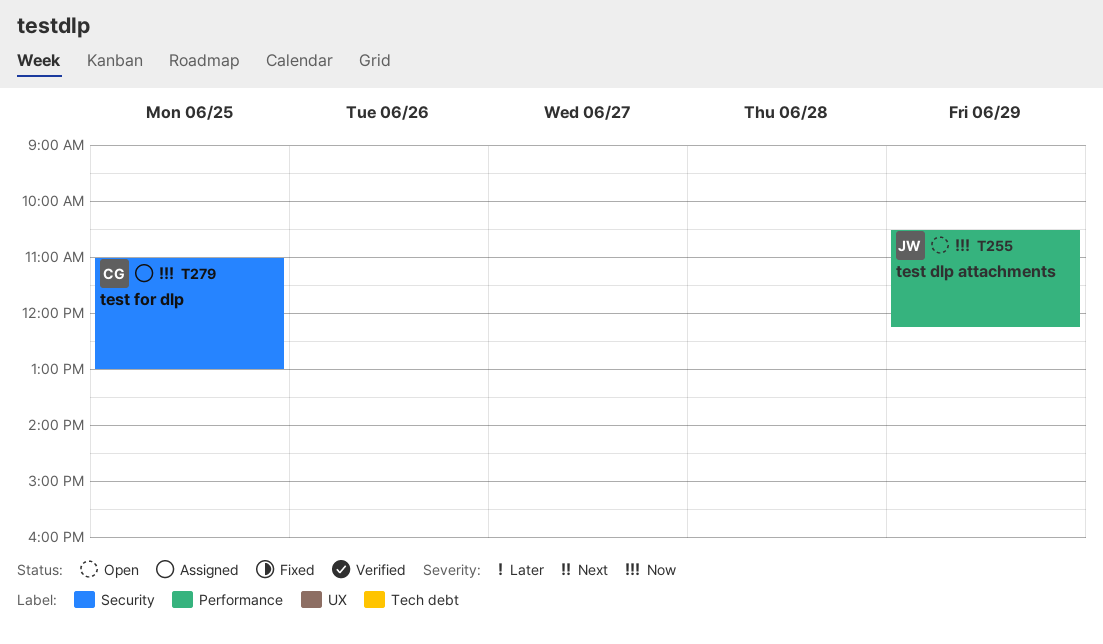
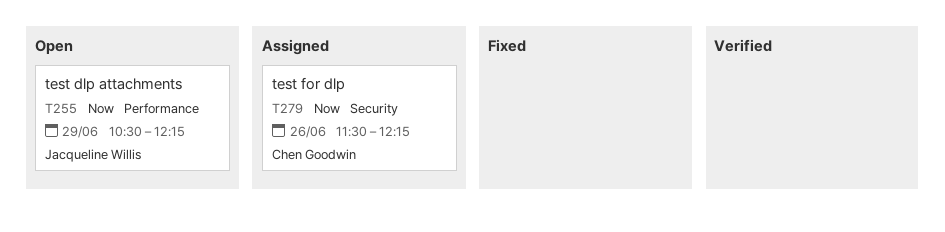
T279, day: Jun 25 -> Jun 26
T279, begins: 11:00 -> 11:30
T279, ends: 13:00 -> 12:15

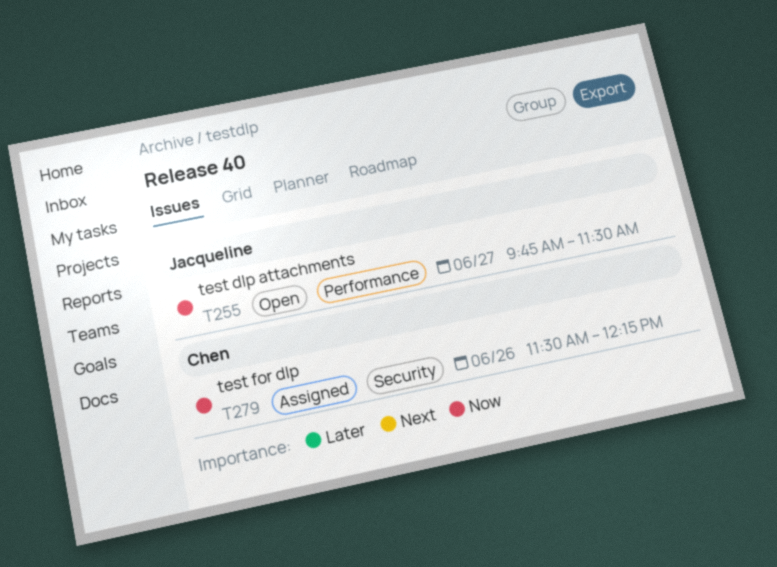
T255, day: Jun 29 -> Jun 27
T255, begins: 10:30 -> 09:45
T255, ends: 12:15 -> 11:30

